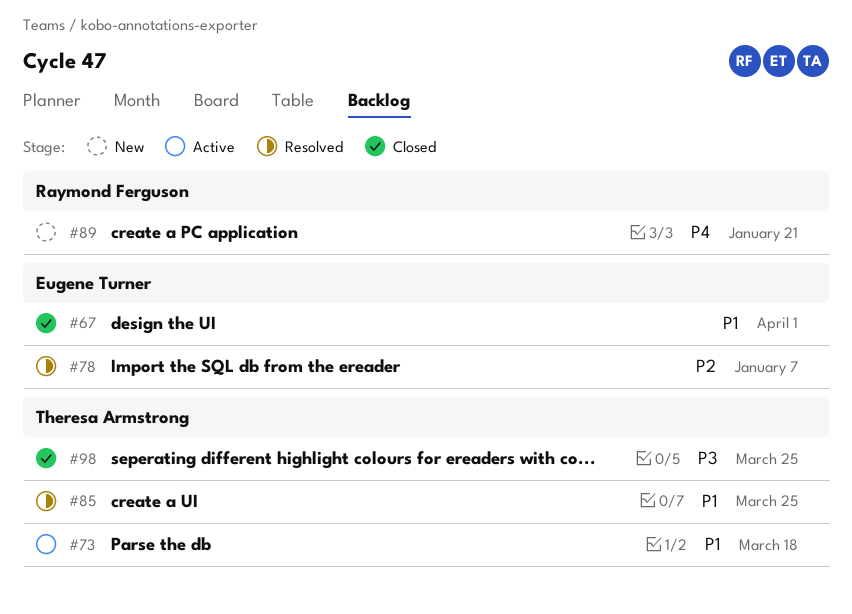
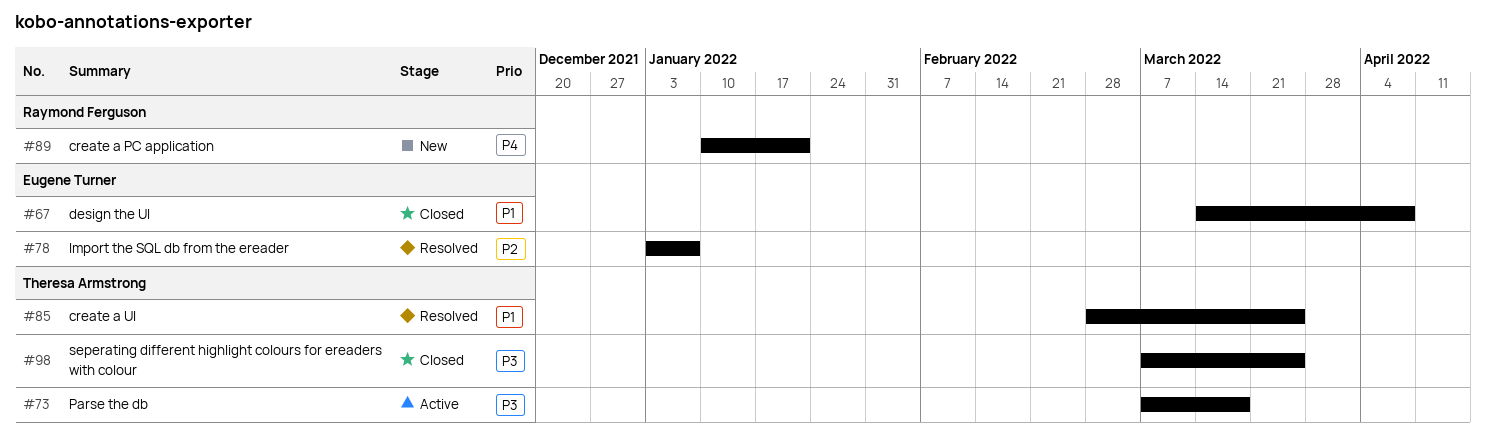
#67, due: Apr 1 -> Apr 8
#73, priority: P1 -> P3

